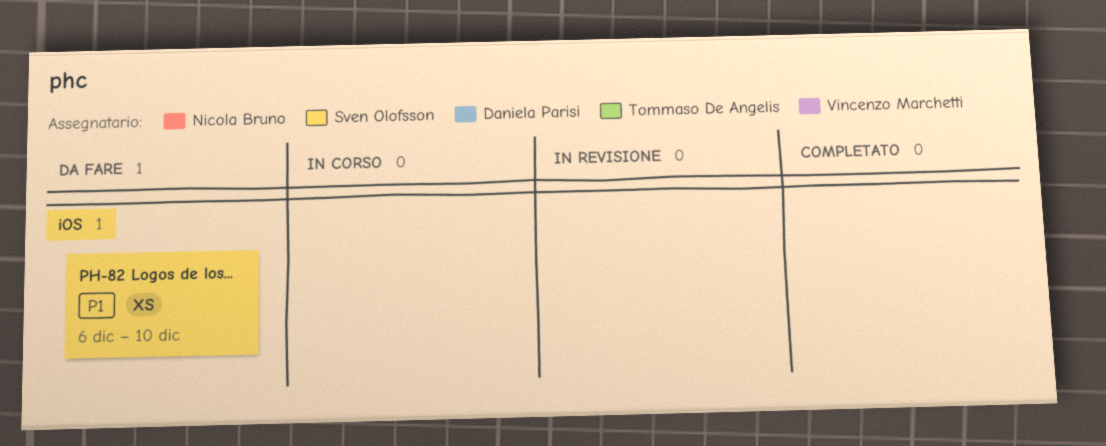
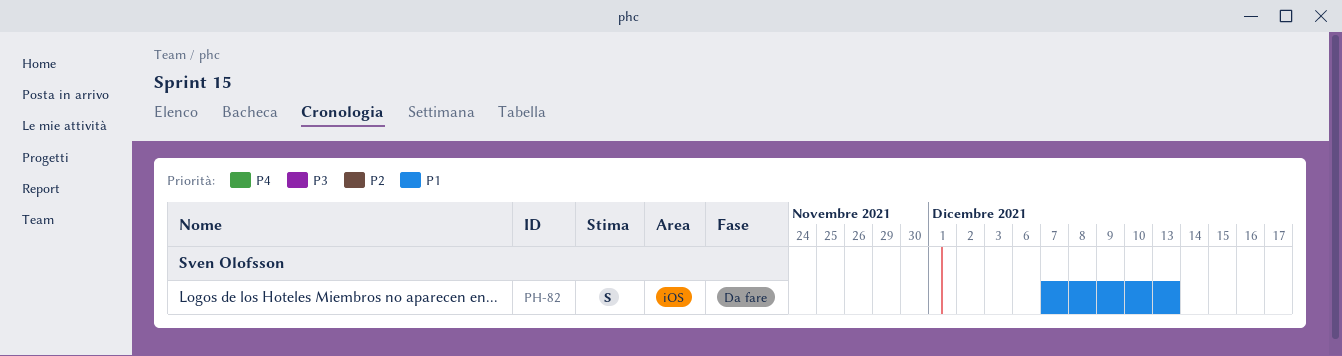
PH-82, estimate: XS -> S
PH-82, start: Dec 6 -> Dec 7
PH-82, due: Dec 10 -> Dec 13

